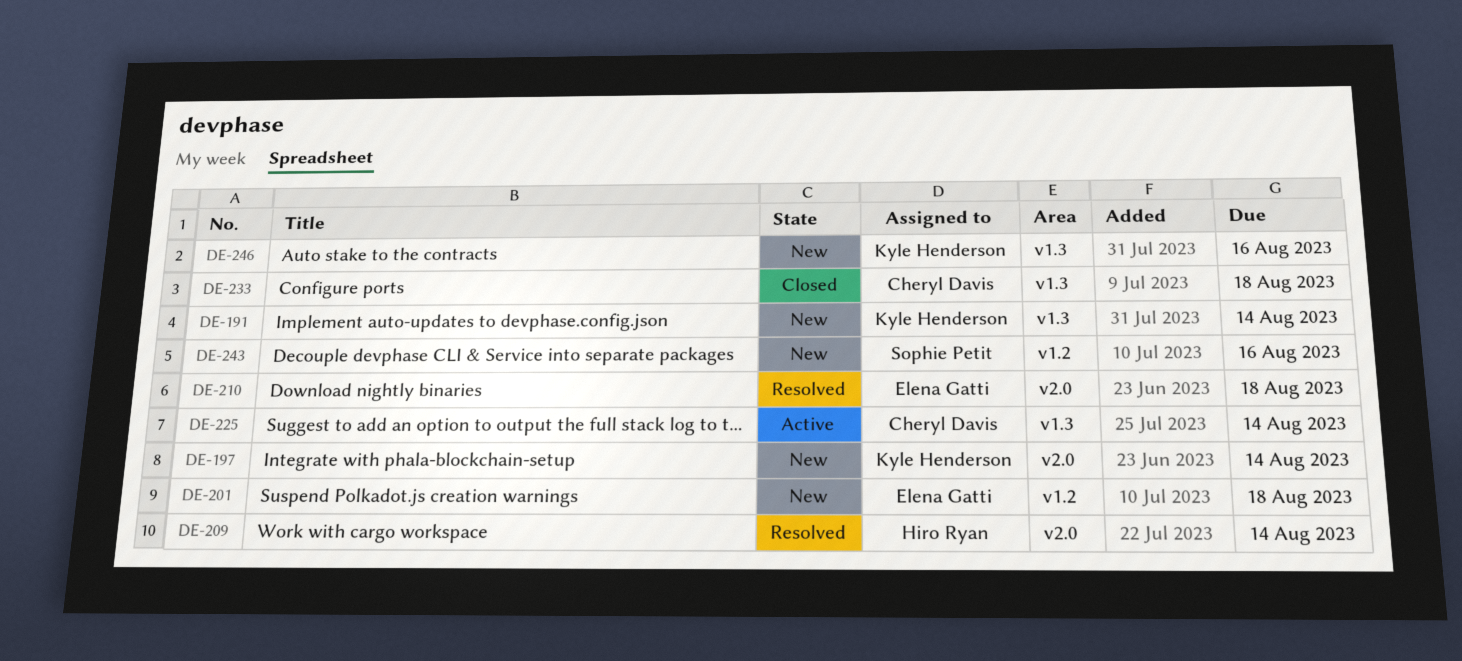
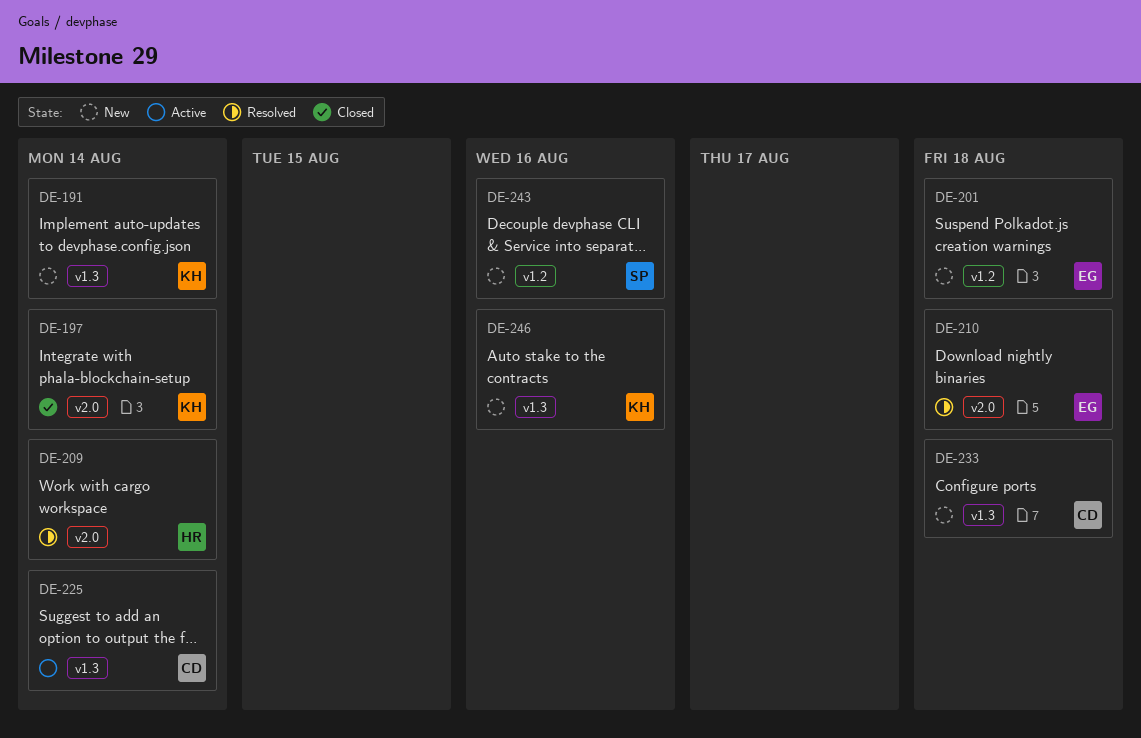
DE-197, status: New -> Closed
DE-233, status: Closed -> New

